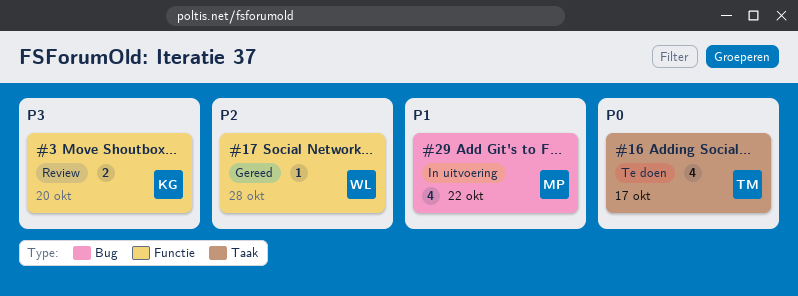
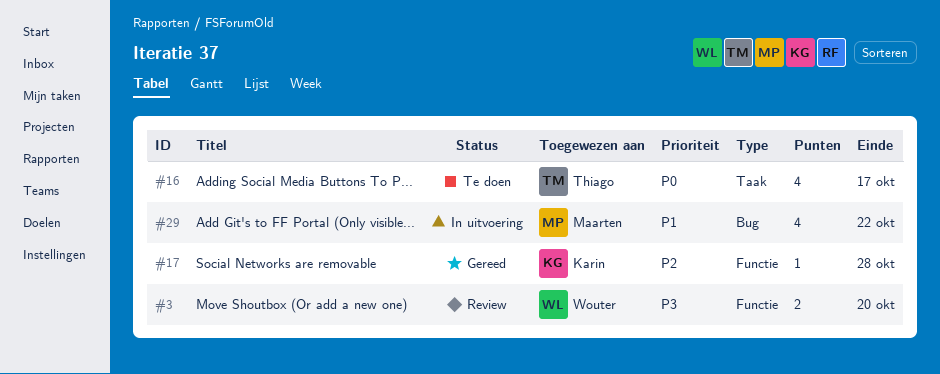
#3, owner: Karin -> Wouter
#17, owner: Wouter -> Karin

